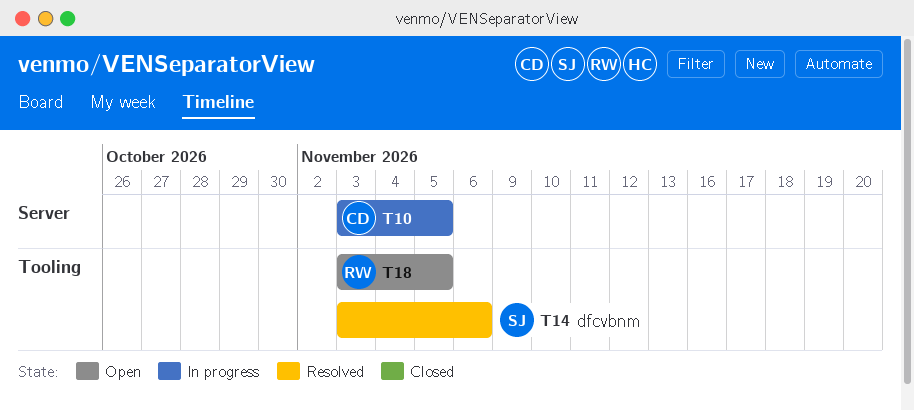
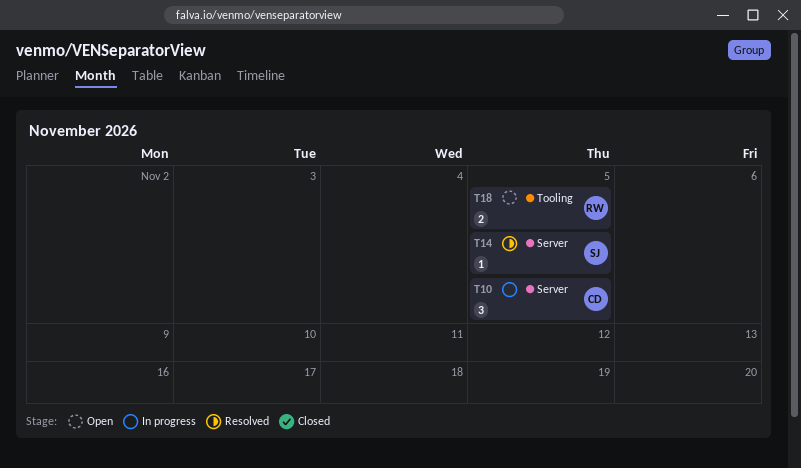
T14, label: Tooling -> Server
T14, due: Nov 6 -> Nov 5

